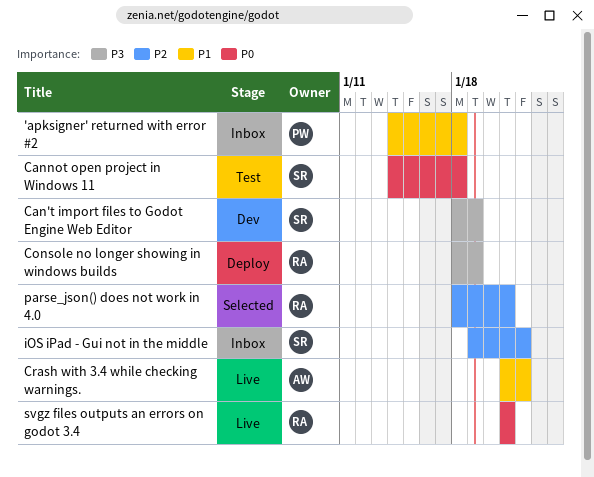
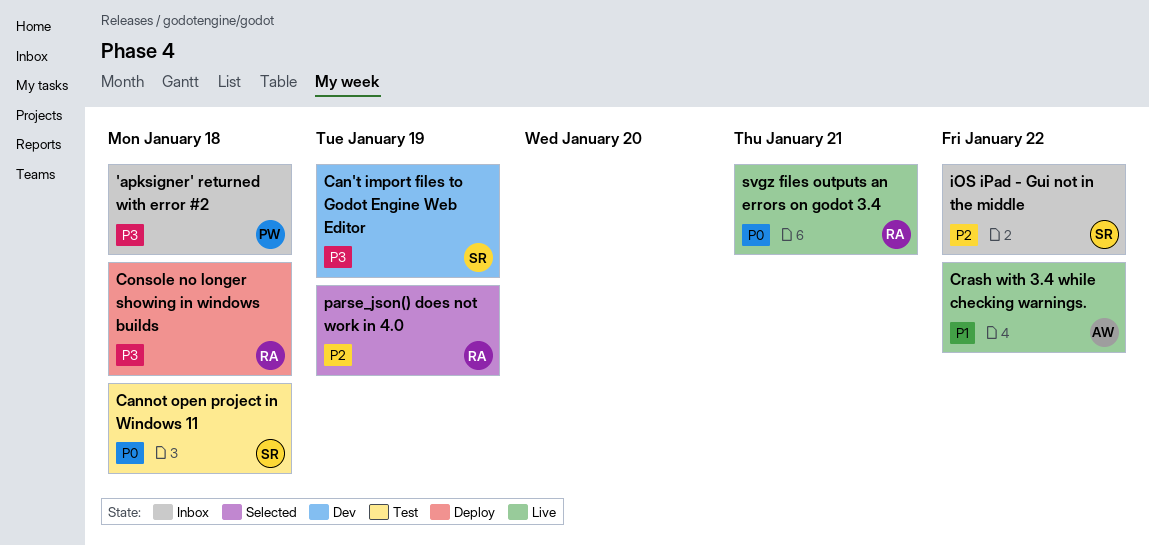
'apksigner' returned with error #2, priority: P1 -> P3
Console no longer showing in windows builds, due: Jan 19 -> Jan 18
parse_json() does not work in 4.0, due: Jan 21 -> Jan 19

